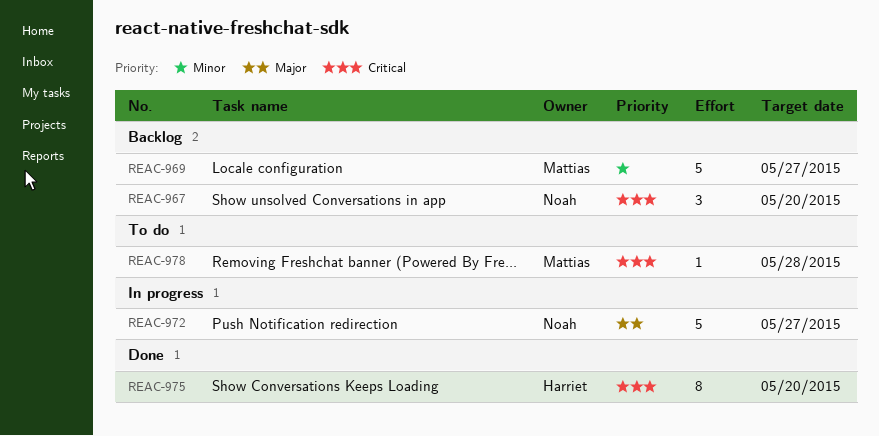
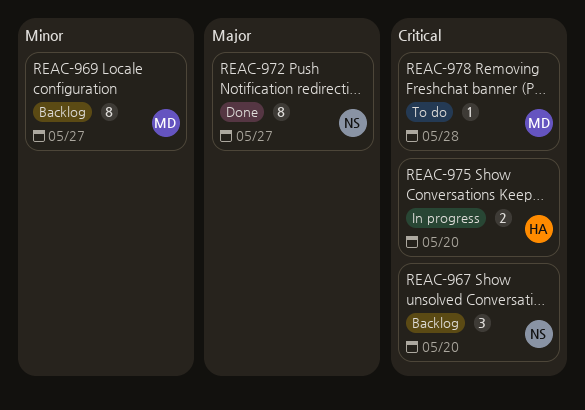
REAC-969, estimate: 5 -> 8
REAC-972, status: In progress -> Done
REAC-972, estimate: 5 -> 8
REAC-975, status: Done -> In progress
REAC-975, estimate: 8 -> 2

